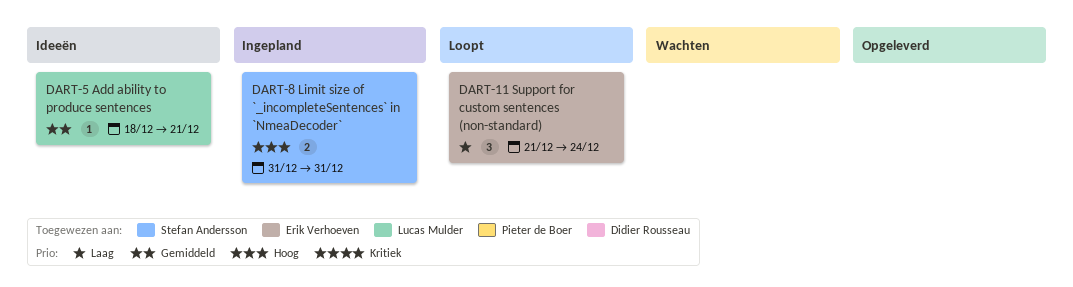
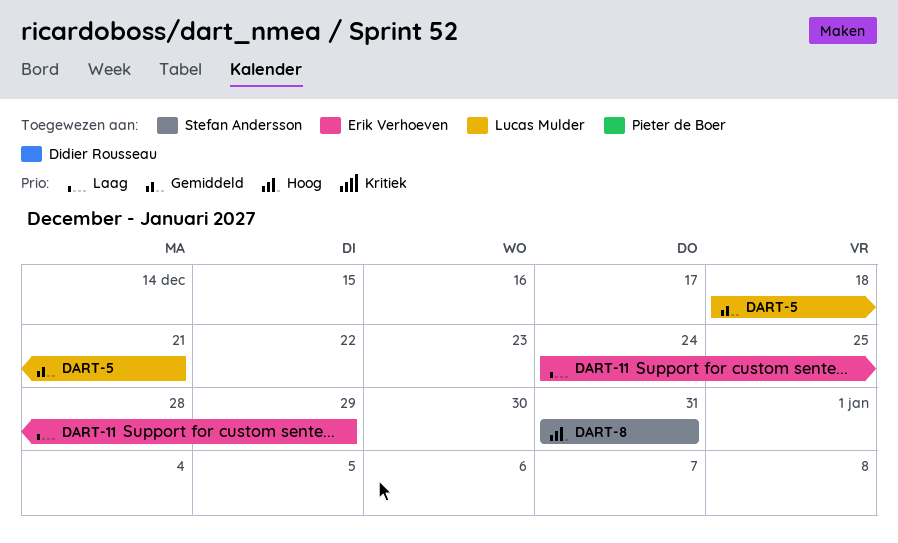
DART-11, start: Dec 21 -> Dec 24
DART-11, due: Dec 24 -> Dec 29

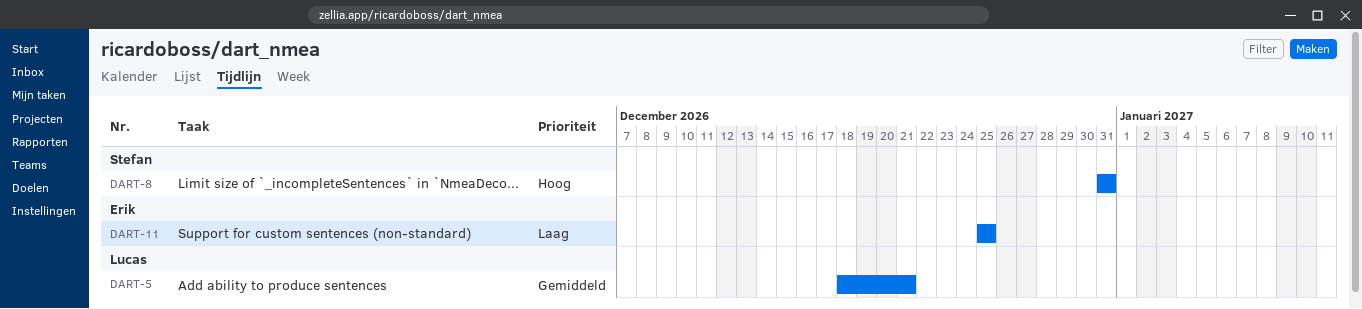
DART-11, start: Dec 24 -> Dec 25
DART-11, due: Dec 29 -> Dec 25

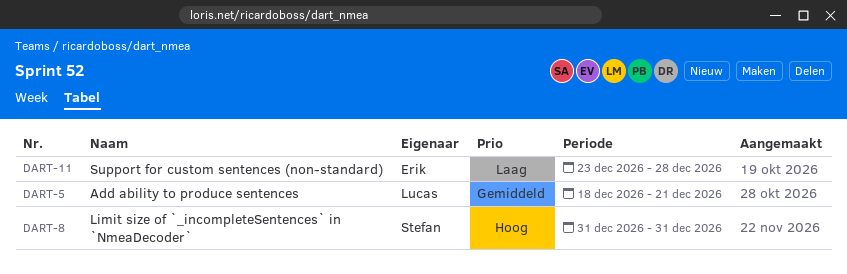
DART-11, start: Dec 25 -> Dec 23
DART-11, due: Dec 25 -> Dec 28

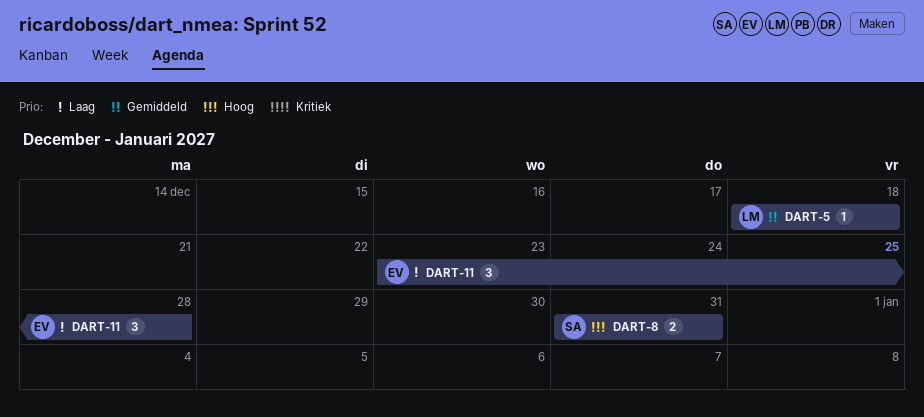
DART-5, due: Dec 21 -> Dec 18

